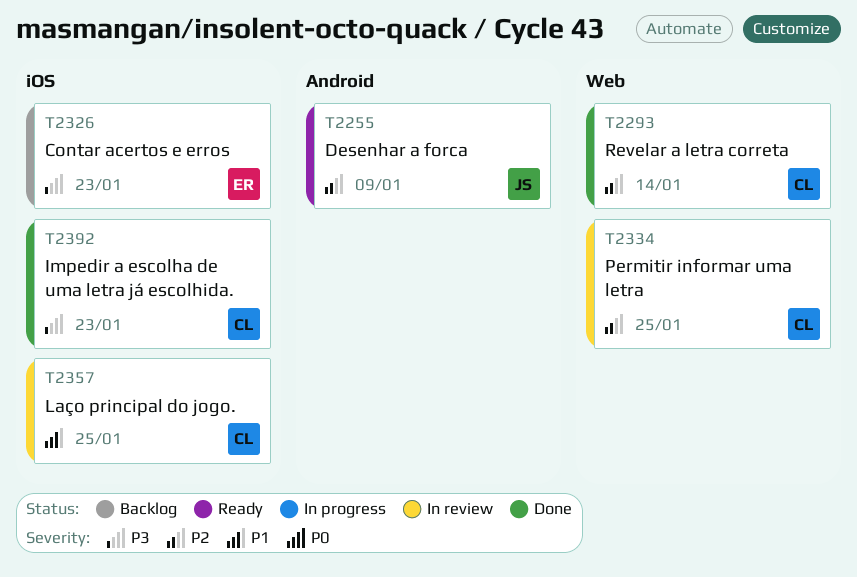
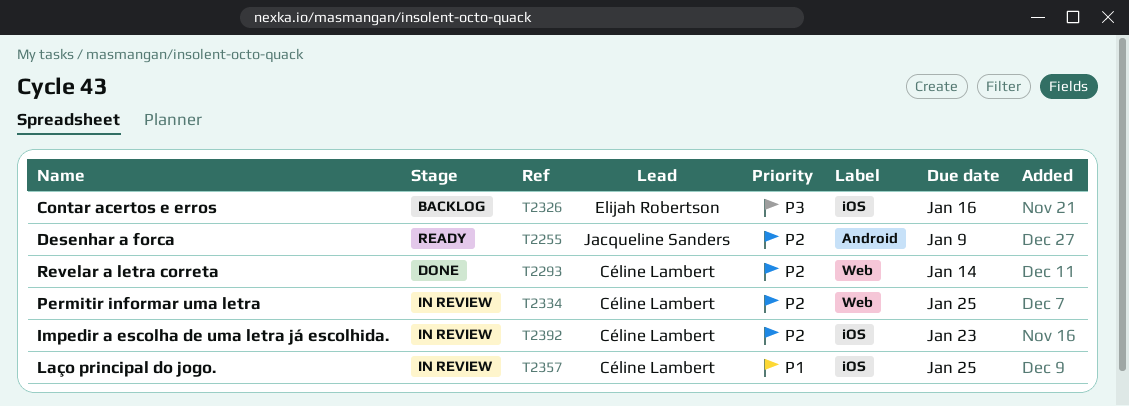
T2326, due: Jan 23 -> Jan 16
T2392, status: Done -> In review
T2392, priority: P3 -> P2

